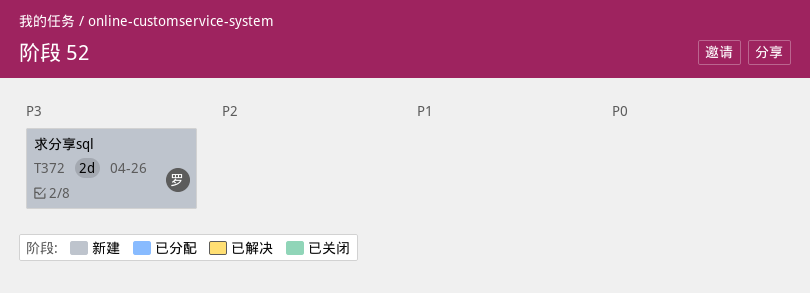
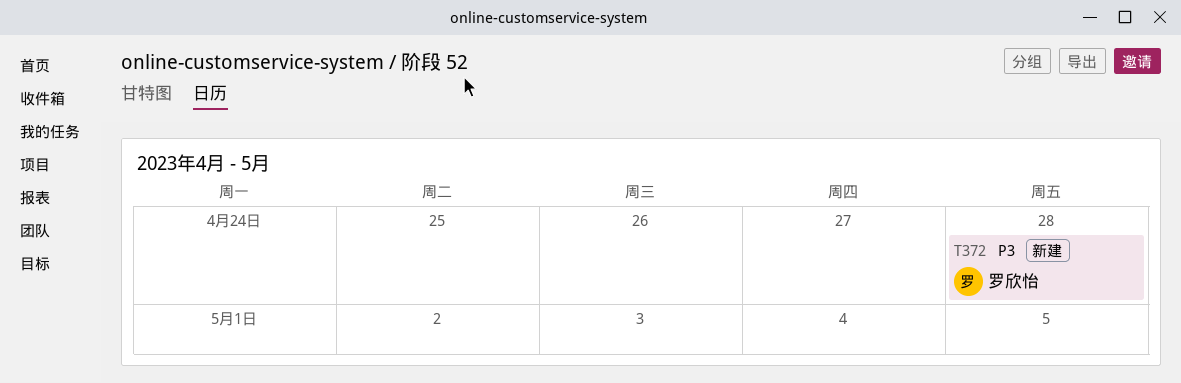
T372, due: Apr 26 -> Apr 28

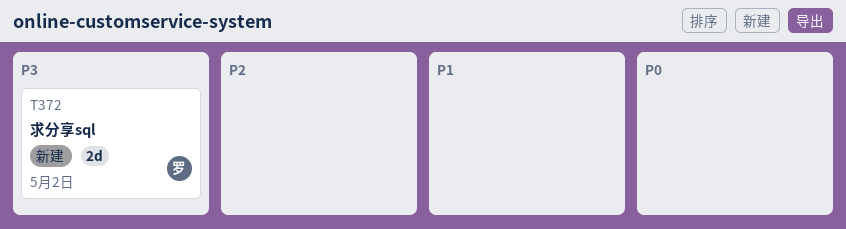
T372, due: Apr 28 -> May 2

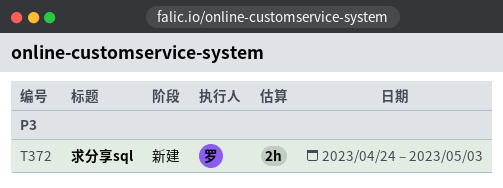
T372, estimate: 2d -> 2h
T372, due: May 2 -> May 3

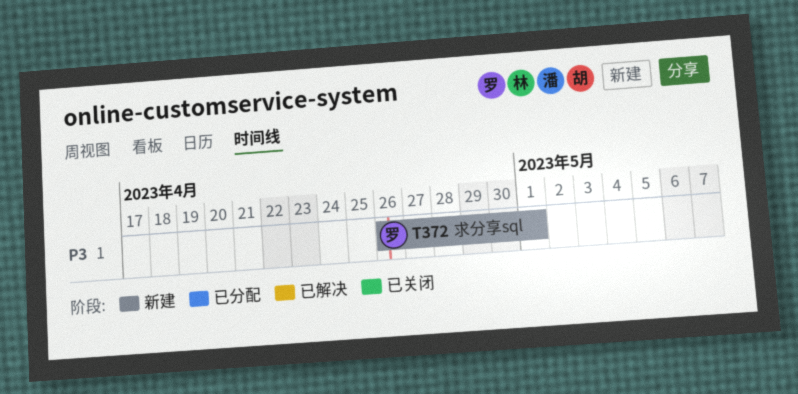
T372, start: Apr 24 -> Apr 26
T372, due: May 3 -> May 1

